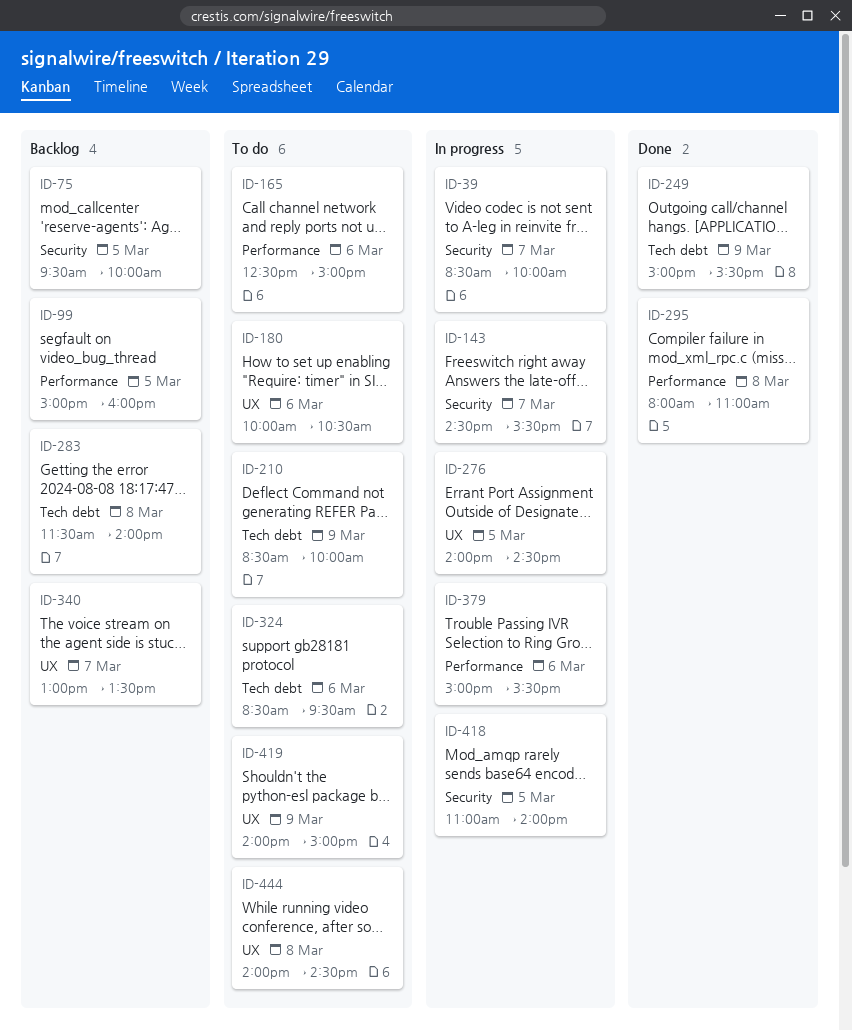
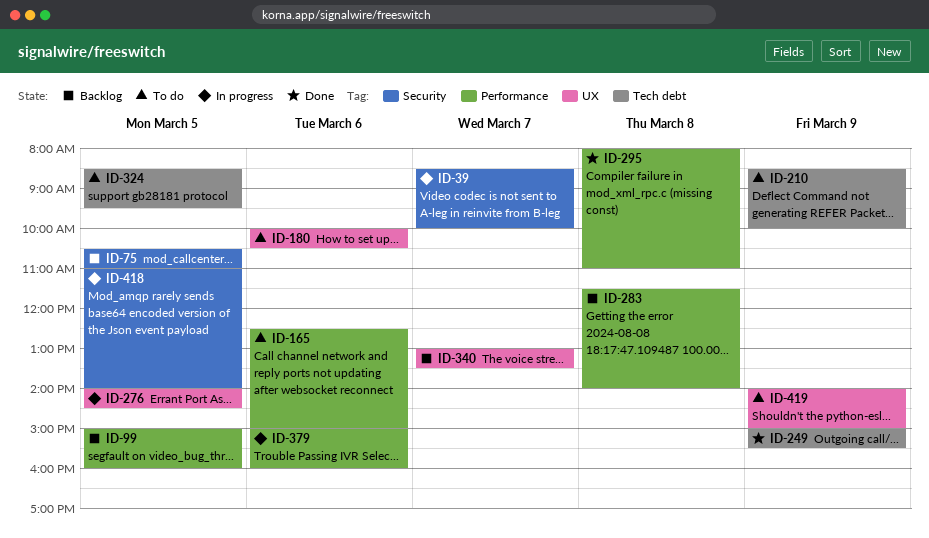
ID-75, begins: 09:30 -> 10:30
ID-75, ends: 10:00 -> 11:00
ID-143: present -> none
ID-283, label: Tech debt -> Performance
ID-324, day: Mar 6 -> Mar 5
ID-379, ends: 15:30 -> 16:00
ID-444: present -> none

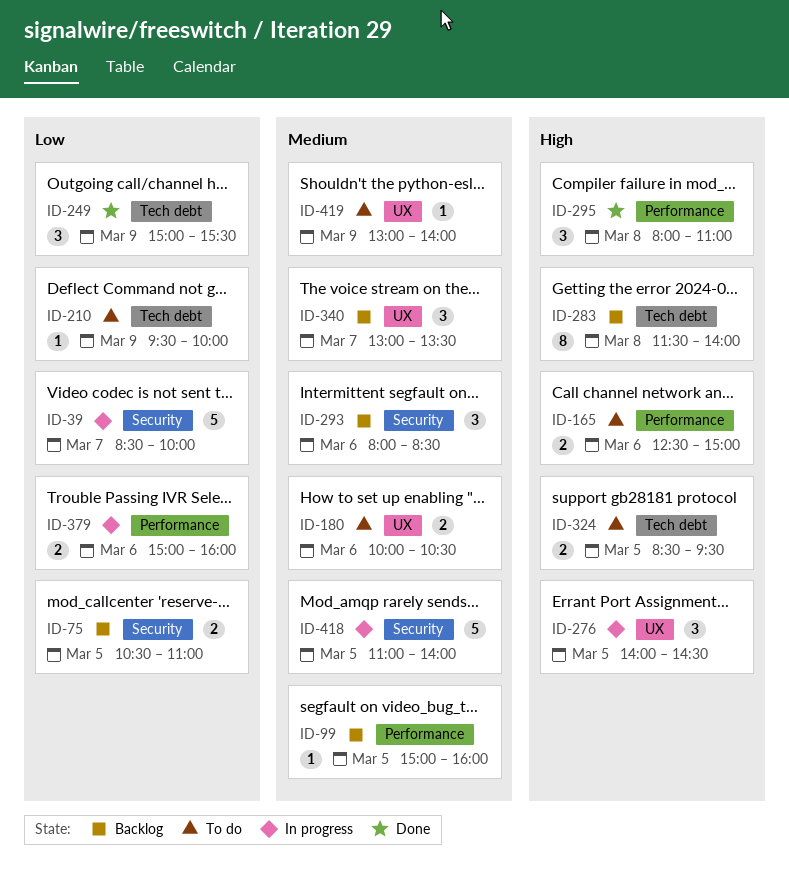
ID-210, begins: 08:30 -> 09:30
ID-283, label: Performance -> Tech debt
ID-293: none -> present
ID-419, begins: 14:00 -> 13:00
ID-419, ends: 15:00 -> 14:00

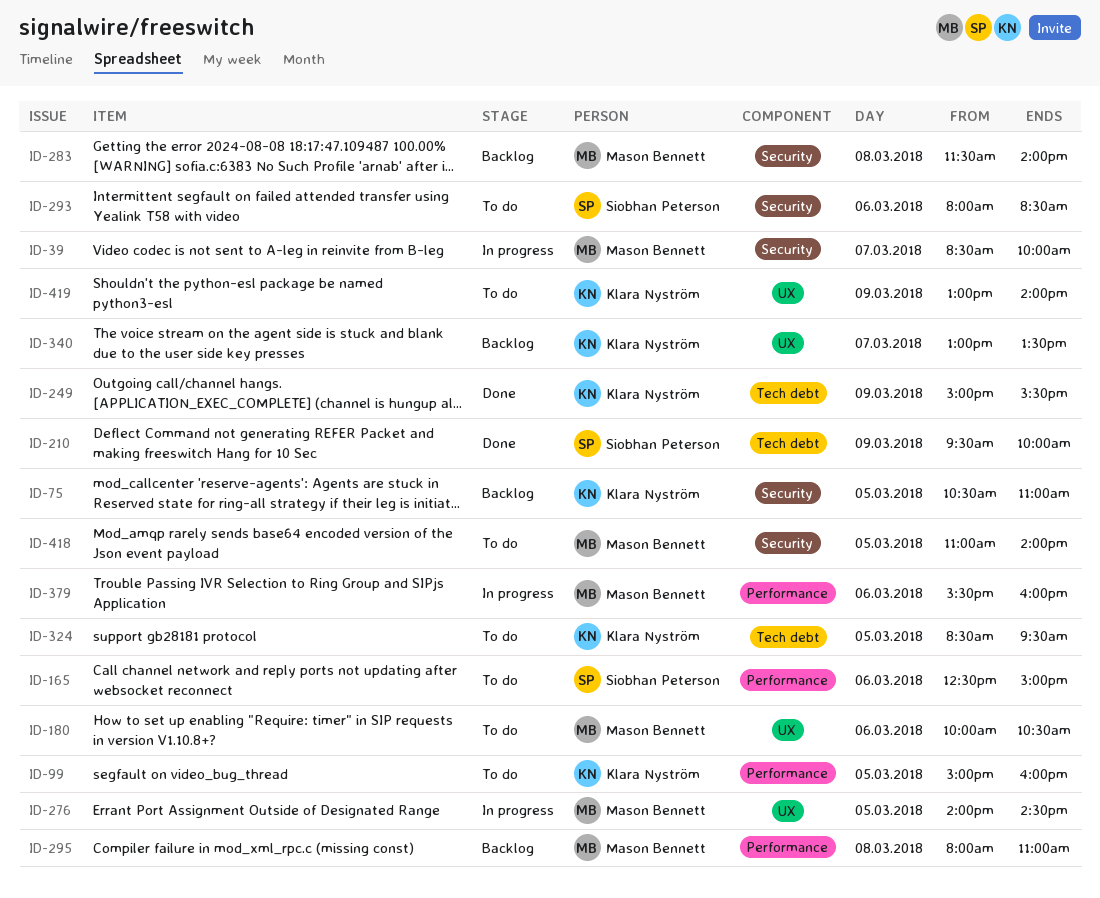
ID-99, status: Backlog -> To do
ID-210, status: To do -> Done
ID-283, label: Tech debt -> Security
ID-293, status: Backlog -> To do
ID-295, status: Done -> Backlog
ID-379, begins: 15:00 -> 15:30
ID-418, status: In progress -> To do

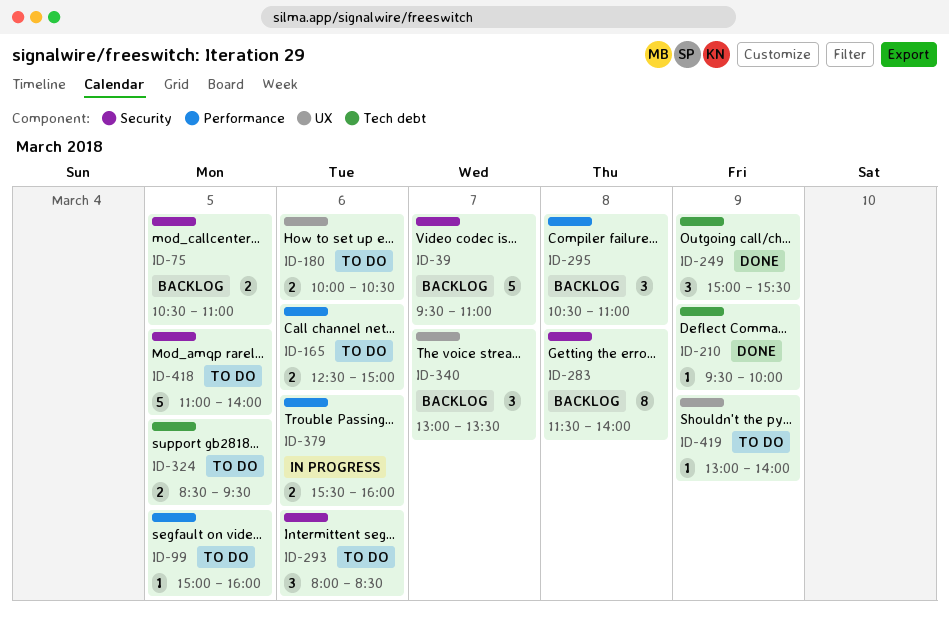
ID-39, status: In progress -> Backlog
ID-39, begins: 08:30 -> 09:30
ID-39, ends: 10:00 -> 11:00
ID-276: present -> none
ID-295, begins: 08:00 -> 10:30

